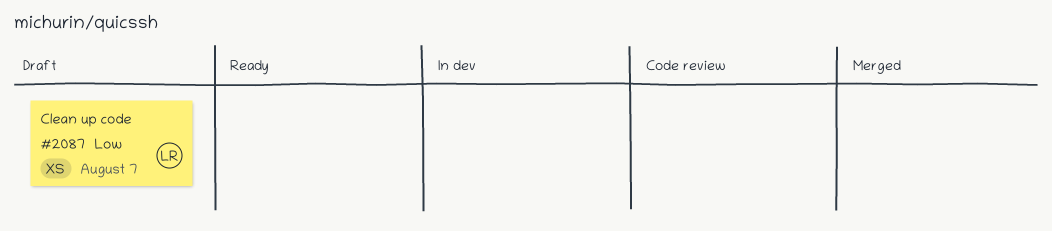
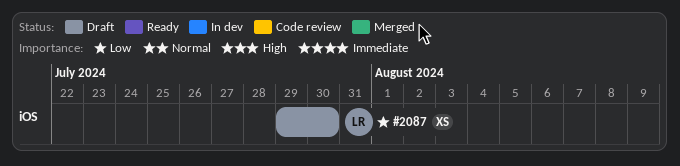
#2087, due: Aug 7 -> Jul 30

